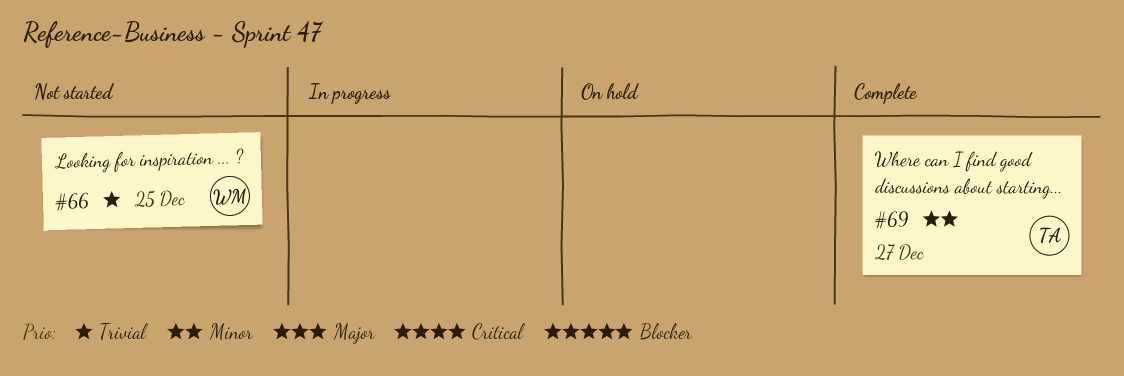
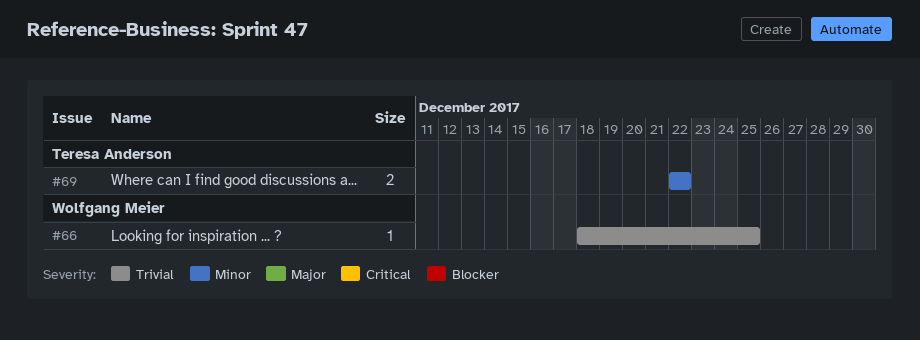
#69, due: Dec 27 -> Dec 22

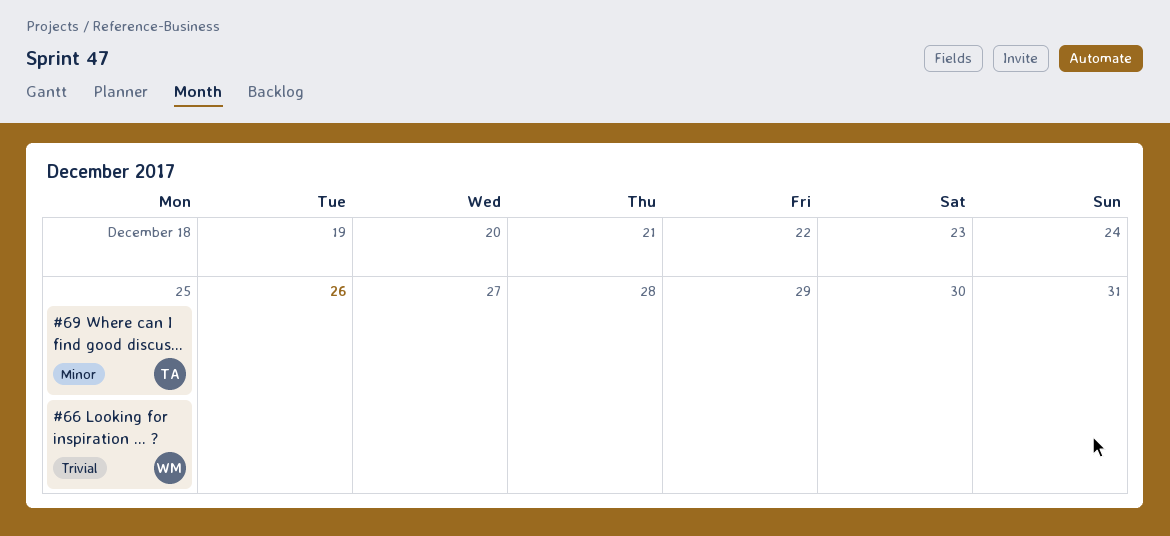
#69, due: Dec 22 -> Dec 25

